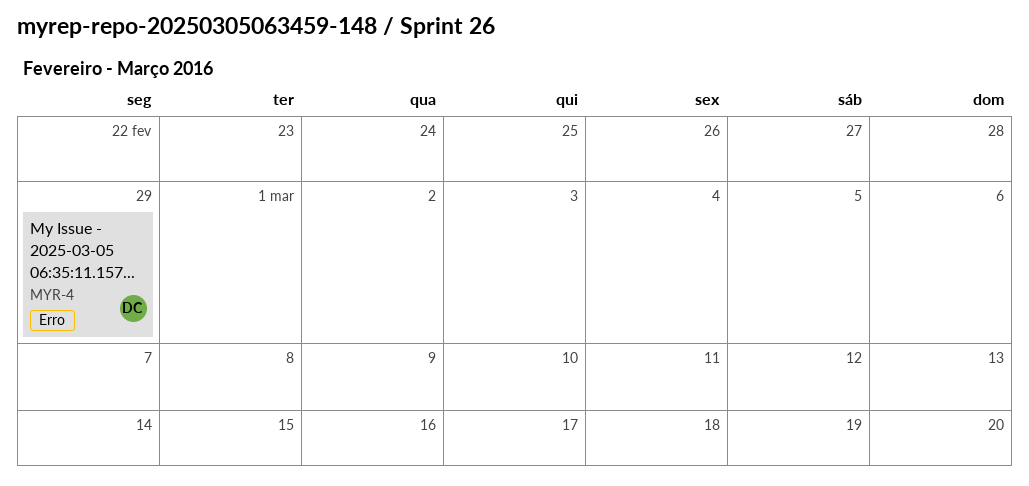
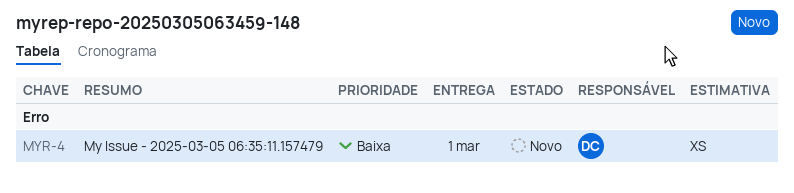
MYR-4, due: Feb 29 -> Mar 1

